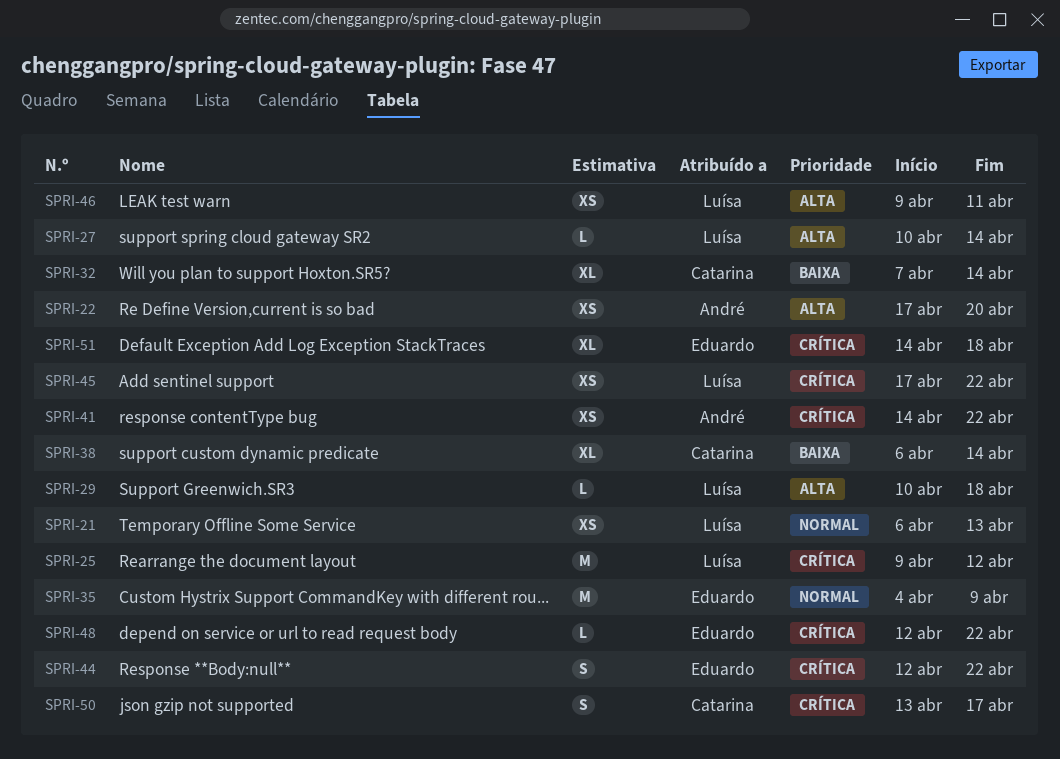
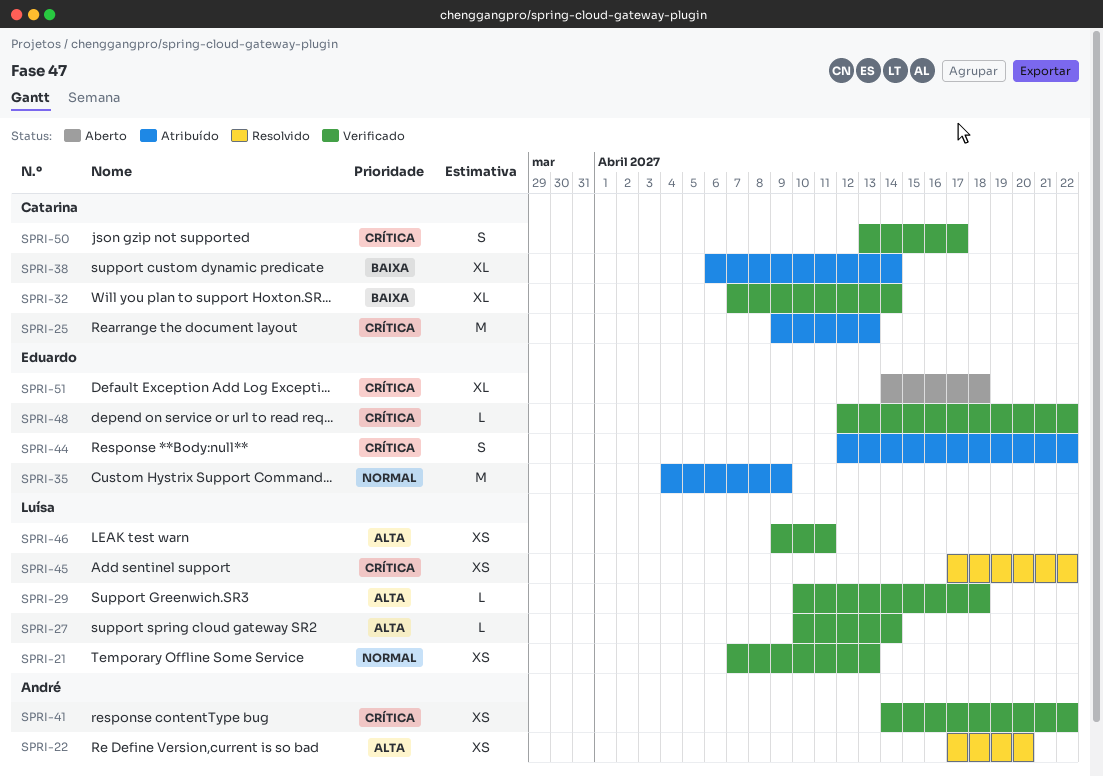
SPRI-21, start: Apr 6 -> Apr 7
SPRI-25, owner: Luísa -> Catarina
SPRI-25, due: Apr 12 -> Apr 13

